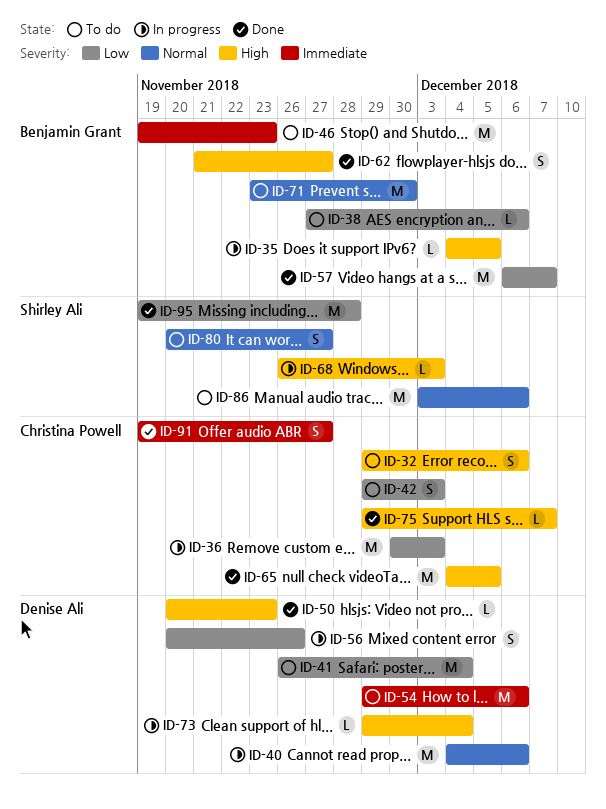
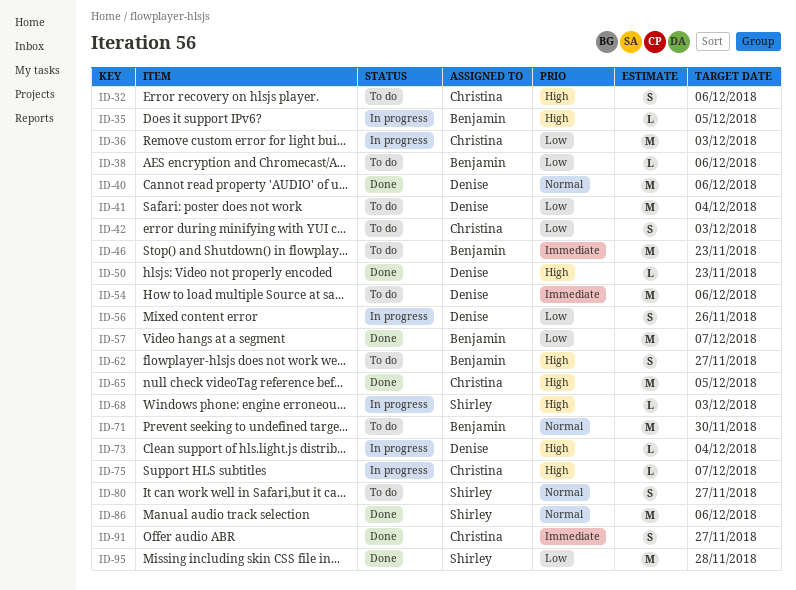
ID-40, status: In progress -> Done
ID-62, status: Done -> To do
ID-75, status: Done -> In progress
ID-86, status: To do -> Done

